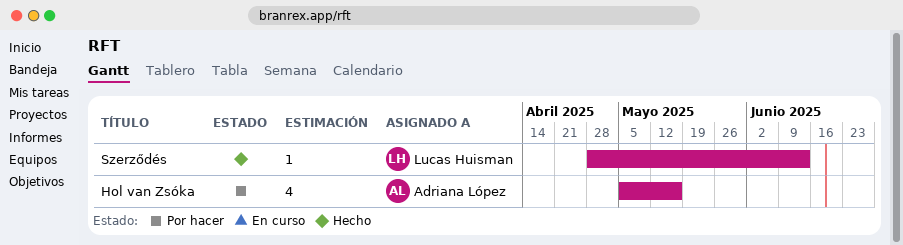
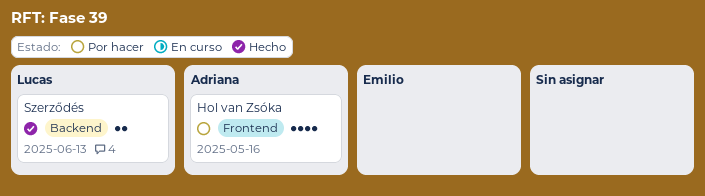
Szerződés, estimate: 1 -> 2

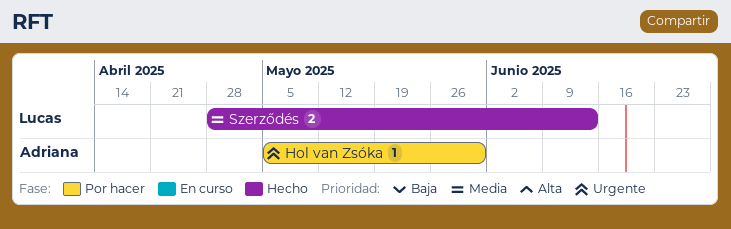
Hol van Zsóka, estimate: 4 -> 1
Hol van Zsóka, due: May 16 -> May 30

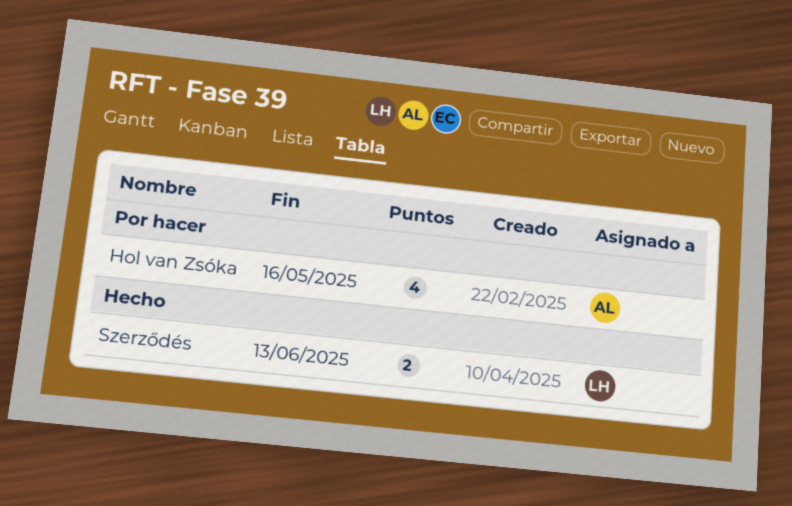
Hol van Zsóka, estimate: 1 -> 4
Hol van Zsóka, due: May 30 -> May 16

